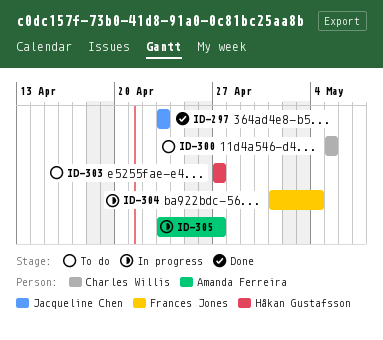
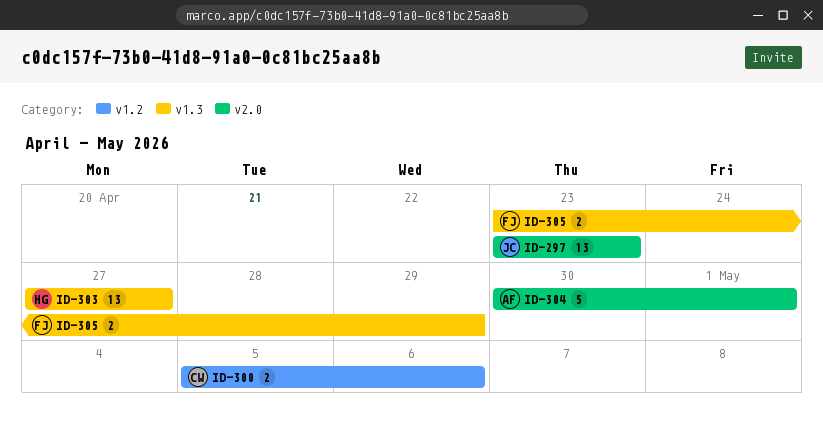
ID-300, due: May 5 -> May 6
ID-304, owner: Frances Jones -> Amanda Ferreira
ID-304, start: May 1 -> Apr 30
ID-304, due: May 4 -> May 1
ID-305, owner: Amanda Ferreira -> Frances Jones
ID-305, due: Apr 27 -> Apr 29

